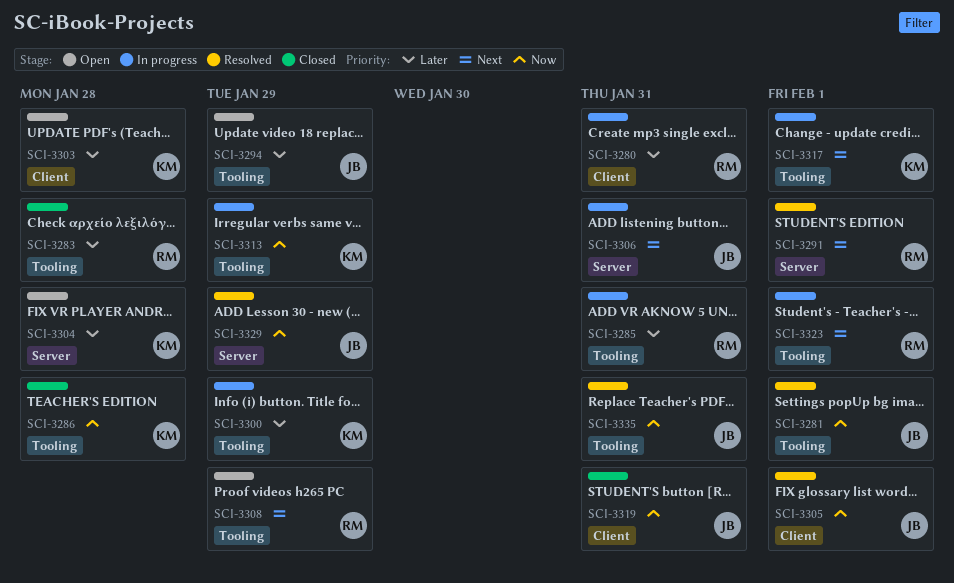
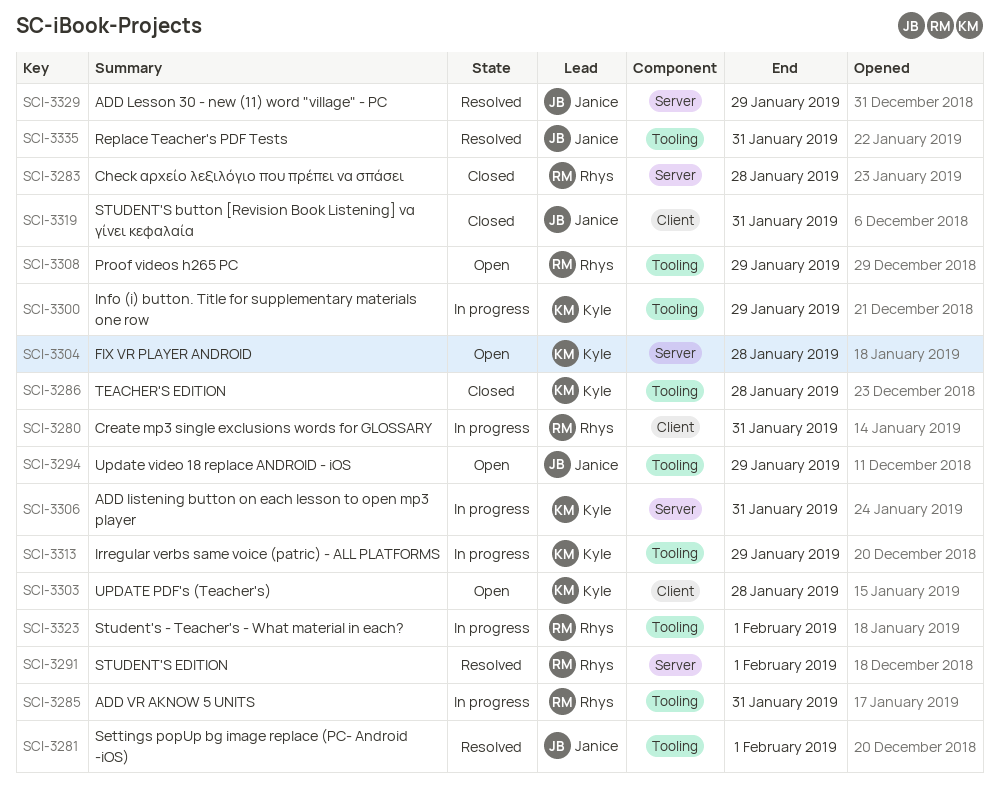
SCI-3283, label: Tooling -> Server
SCI-3305: present -> none
SCI-3306, owner: Janice -> Kyle
SCI-3317: present -> none

